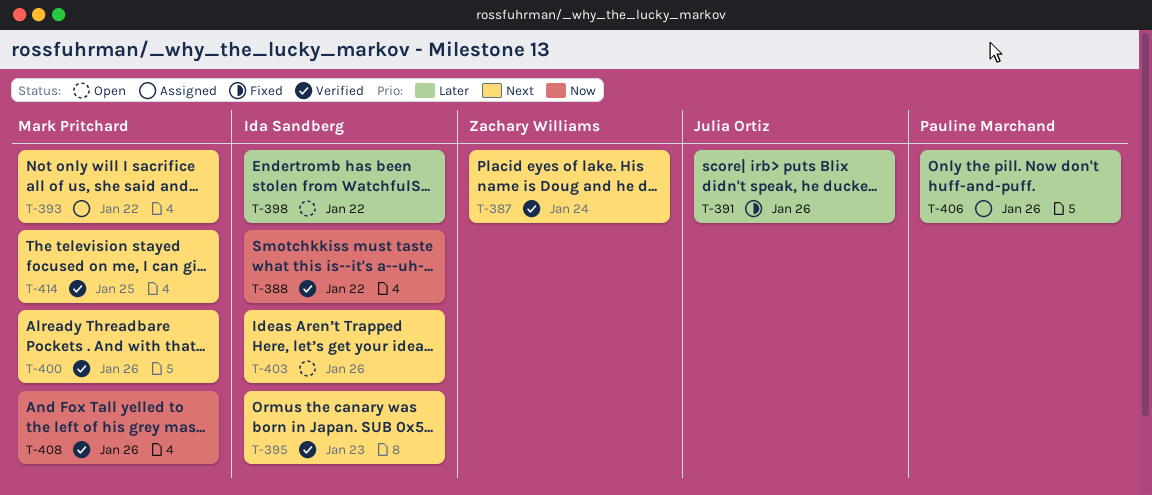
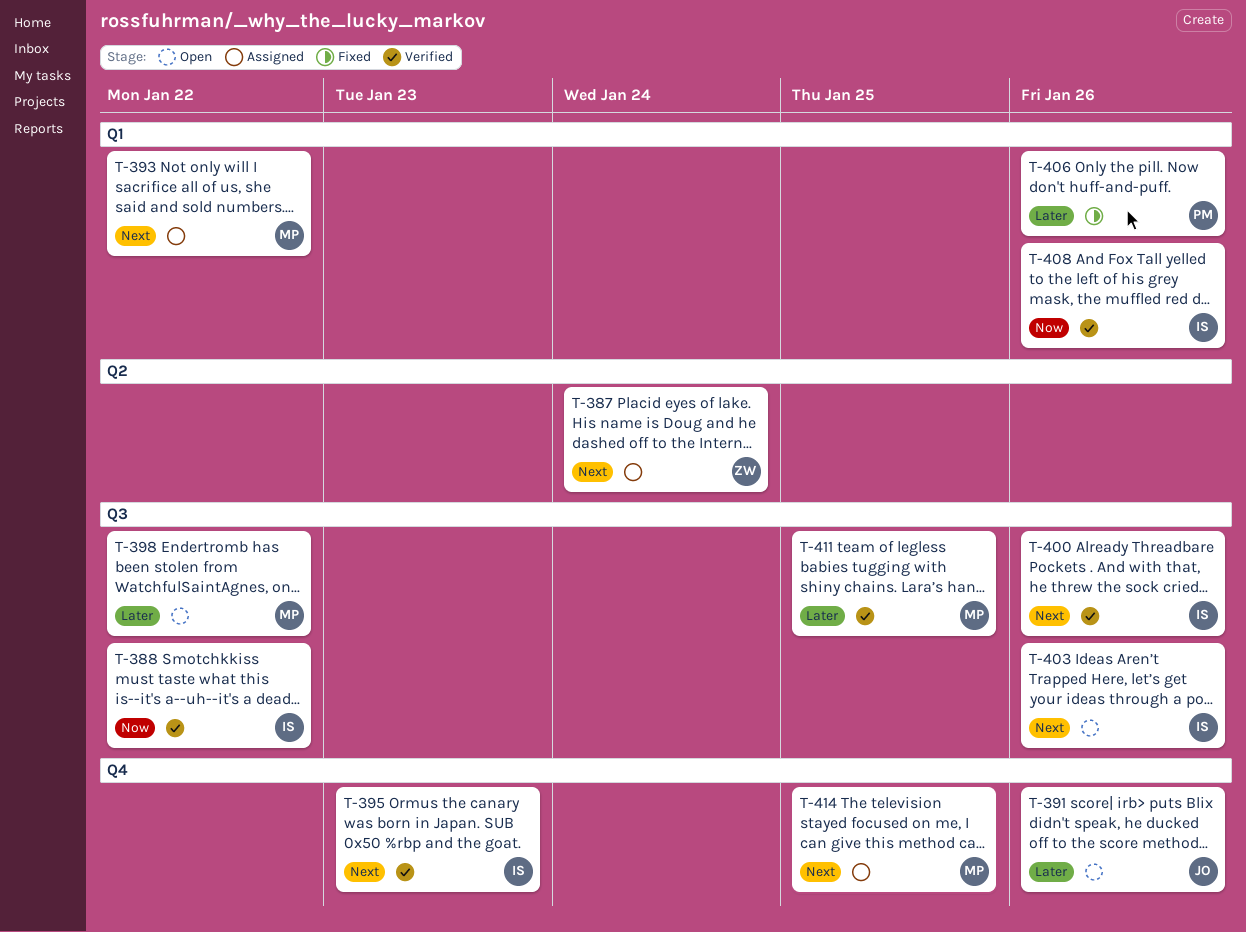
T-387, status: Verified -> Assigned
T-391, status: Fixed -> Open
T-398, owner: Ida Sandberg -> Mark Pritchard
T-400, owner: Mark Pritchard -> Ida Sandberg
T-406, status: Assigned -> Fixed
T-408, owner: Mark Pritchard -> Ida Sandberg
T-411: none -> present
T-414, status: Verified -> Assigned

